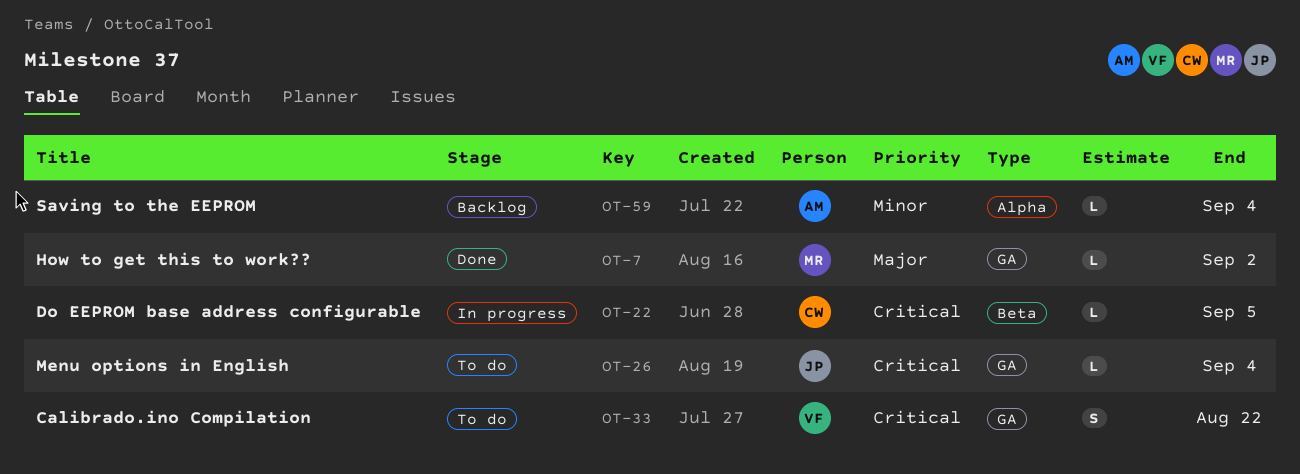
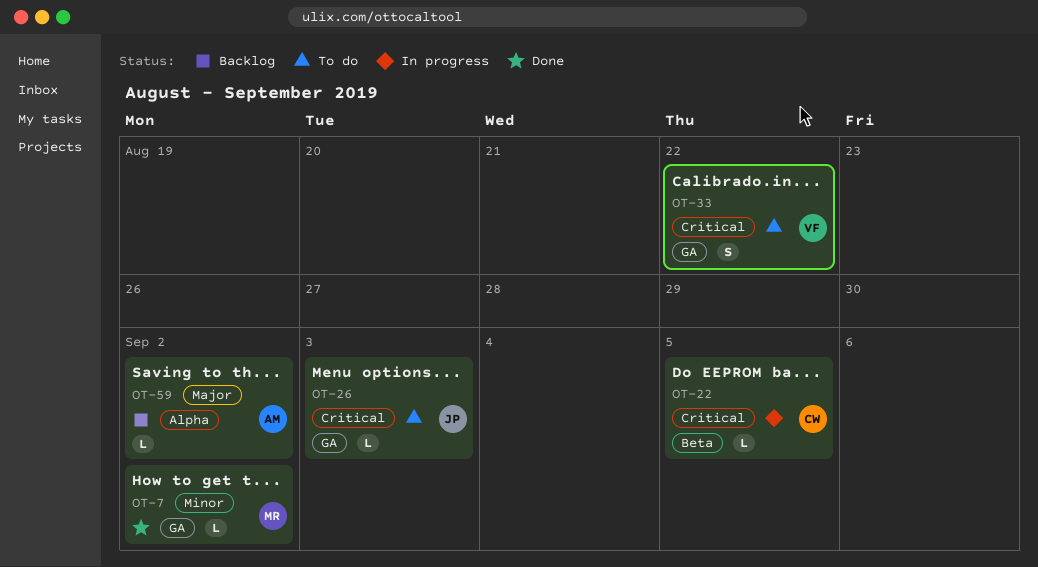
OT-7, priority: Major -> Minor
OT-26, due: Sep 4 -> Sep 3
OT-59, priority: Minor -> Major
OT-59, due: Sep 4 -> Sep 2

